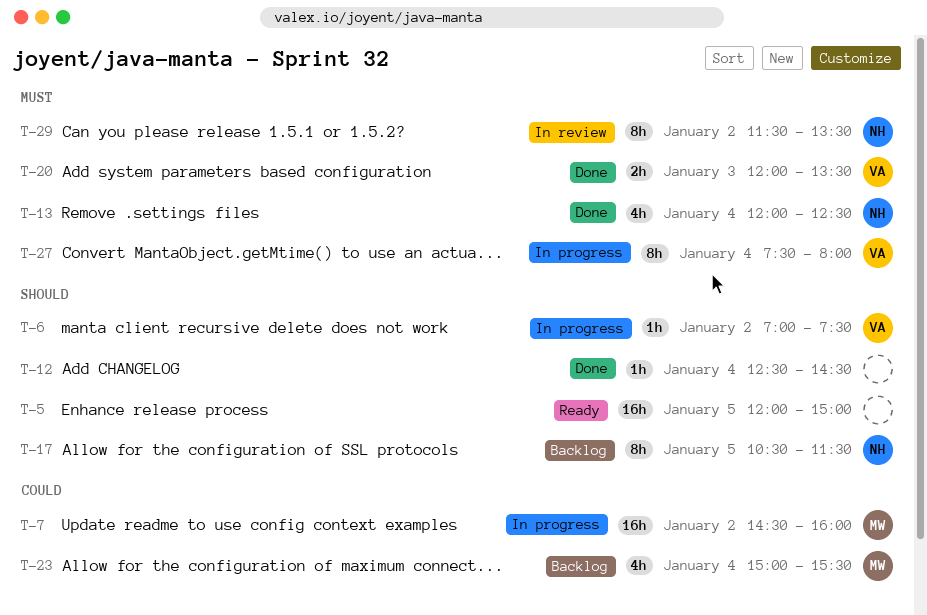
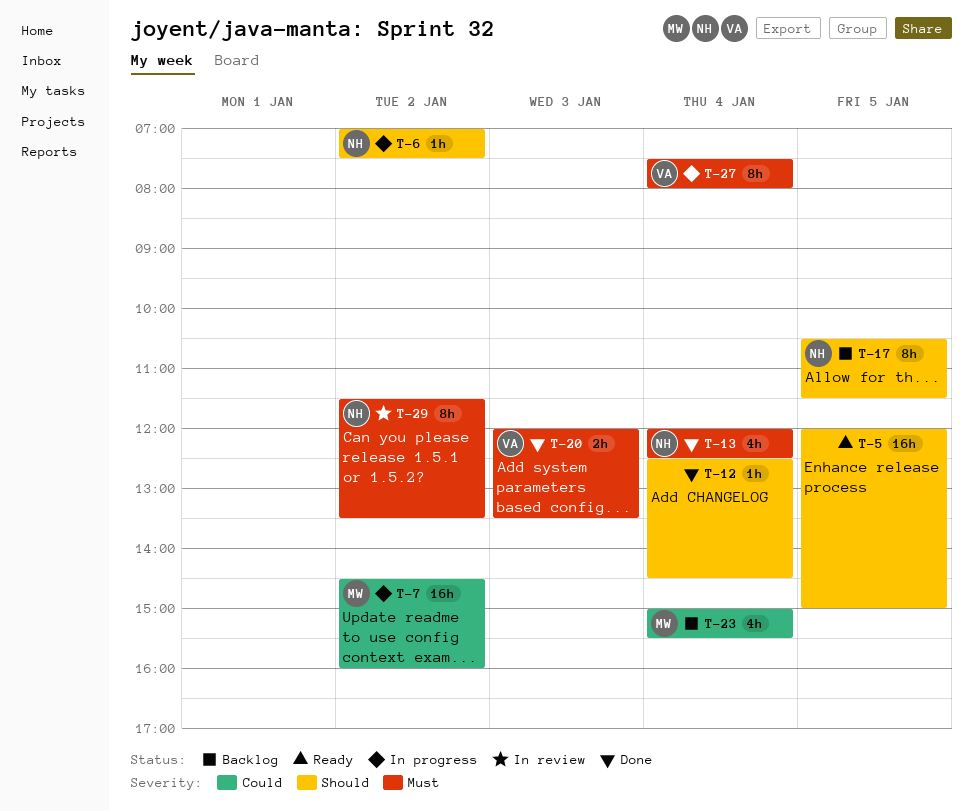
T-6, owner: VA -> NH

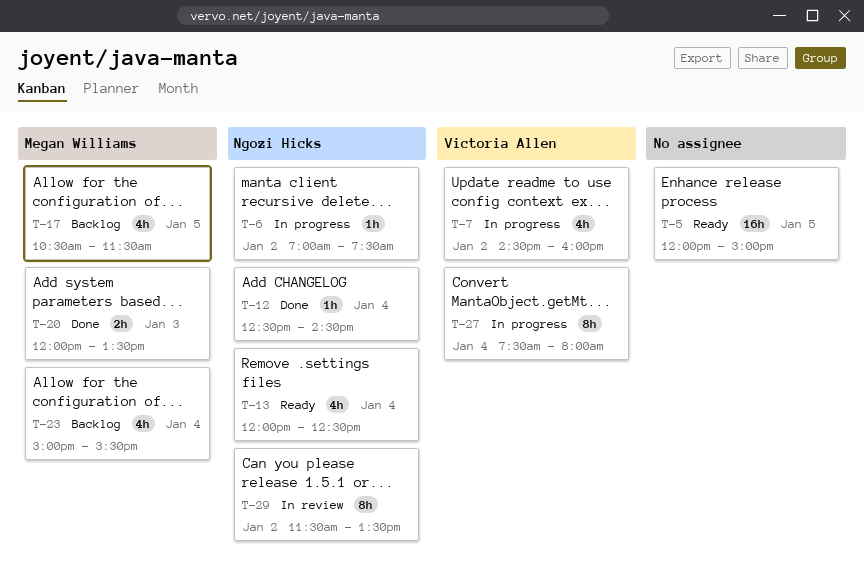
T-7, owner: Megan Williams -> Victoria Allen
T-7, estimate: 16h -> 4h
T-12, owner: none -> Ngozi Hicks
T-13, status: Done -> Ready
T-17, owner: Ngozi Hicks -> Megan Williams
T-17, estimate: 8h -> 4h
T-20, owner: Victoria Allen -> Megan Williams

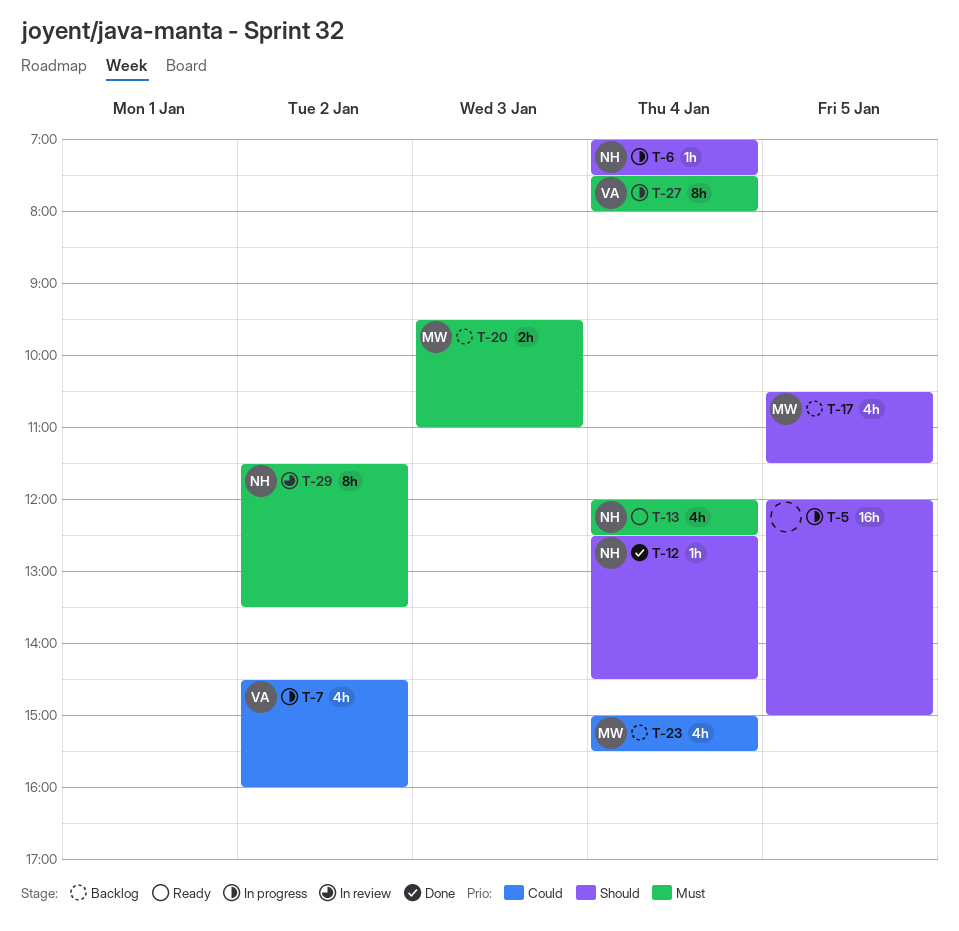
T-5, status: Ready -> In progress
T-6, day: Jan 2 -> Jan 4
T-20, status: Done -> Backlog
T-20, begins: 12:00 -> 09:30
T-20, ends: 13:30 -> 11:00

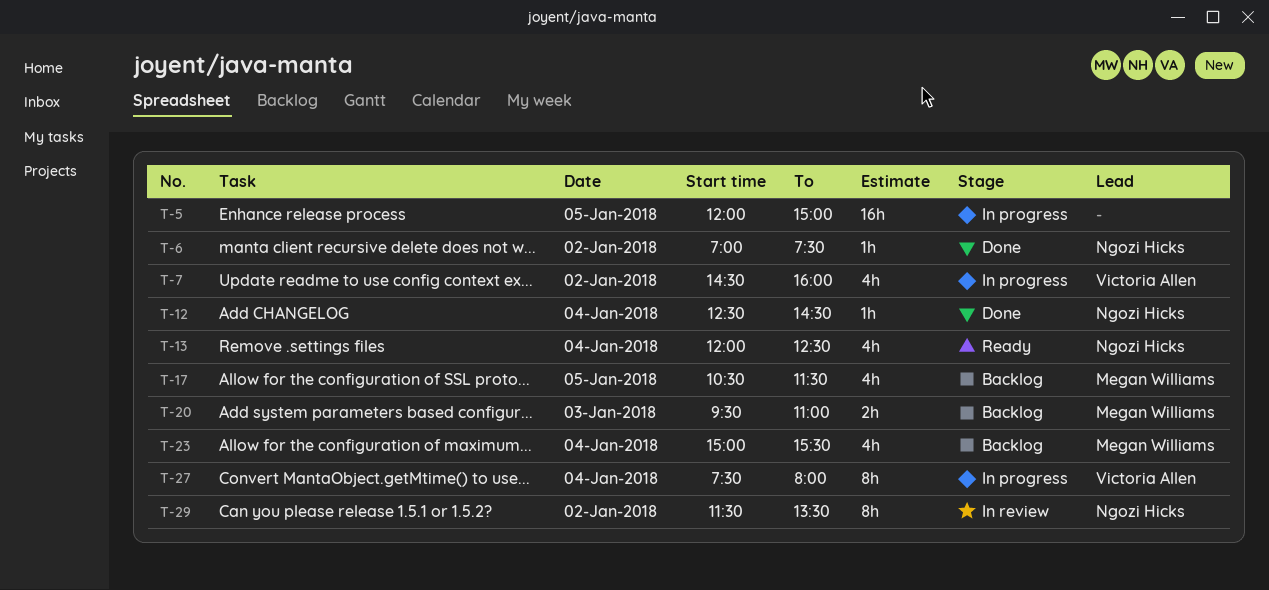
T-6, status: In progress -> Done
T-6, day: Jan 4 -> Jan 2

